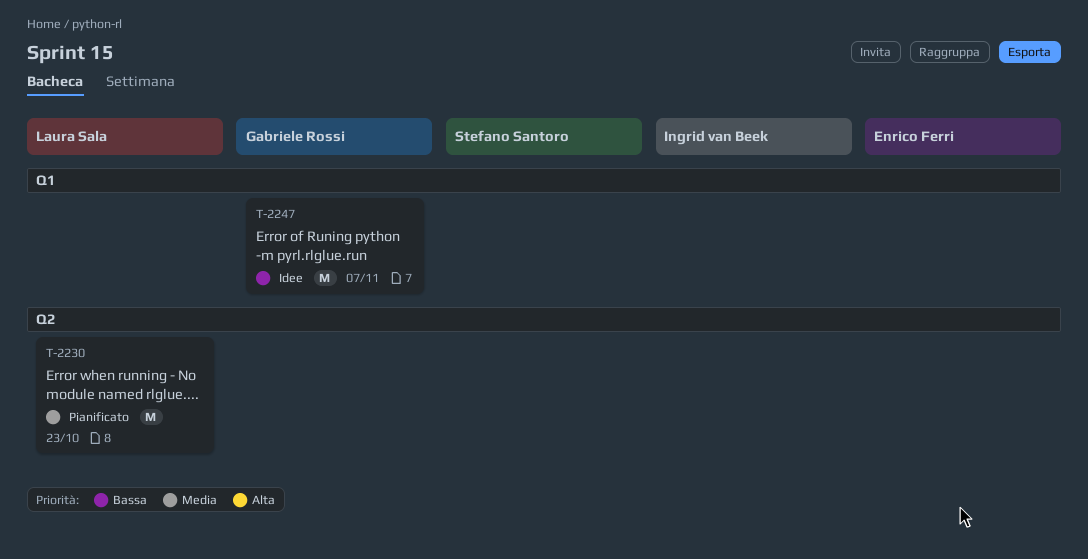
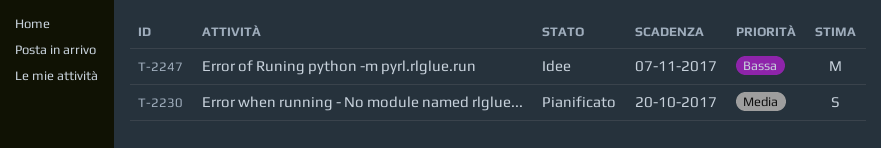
T-2230, estimate: M -> S
T-2230, due: Oct 23 -> Oct 20

